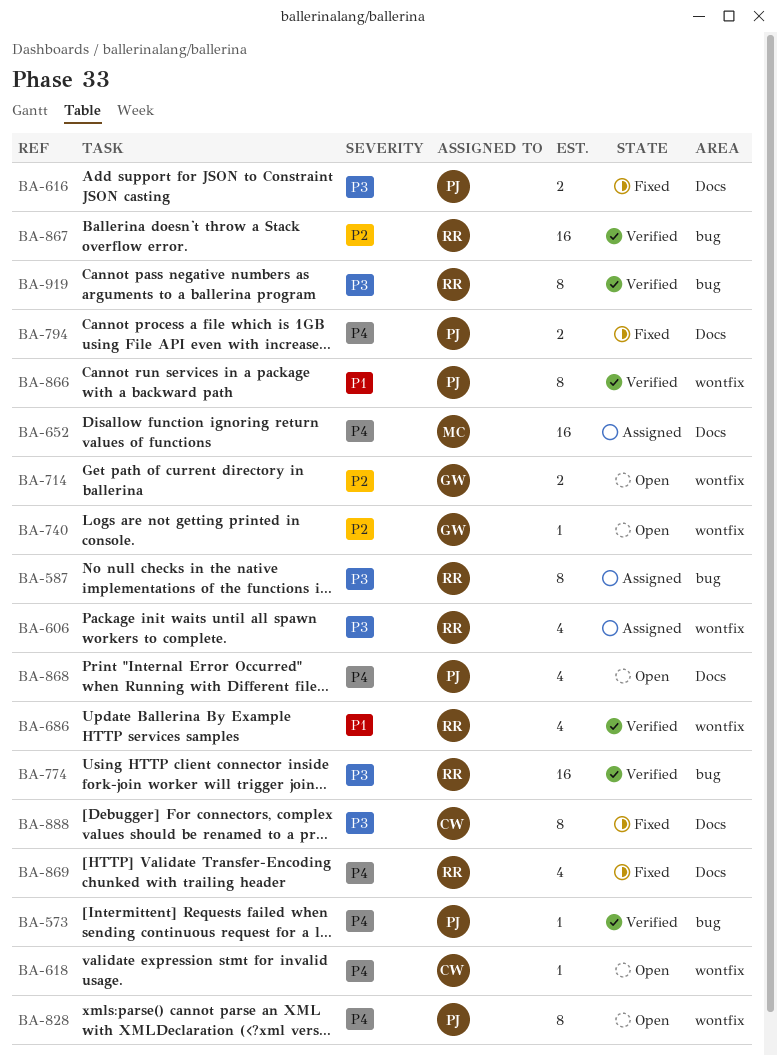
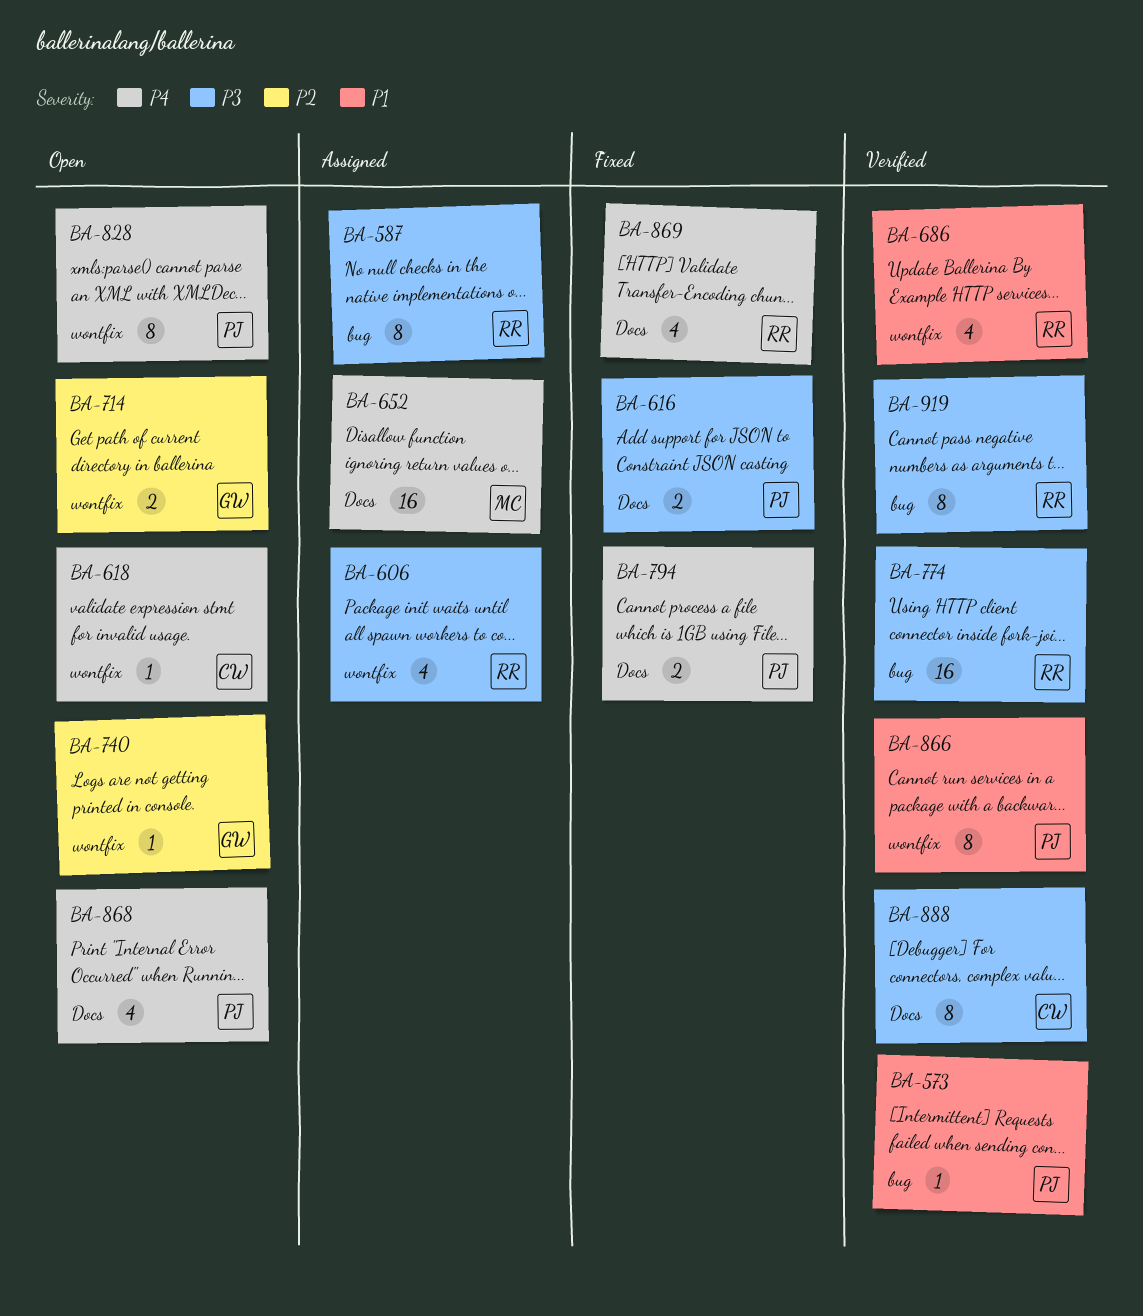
BA-573, priority: P4 -> P1
BA-867: present -> none
BA-888, status: Fixed -> Verified

